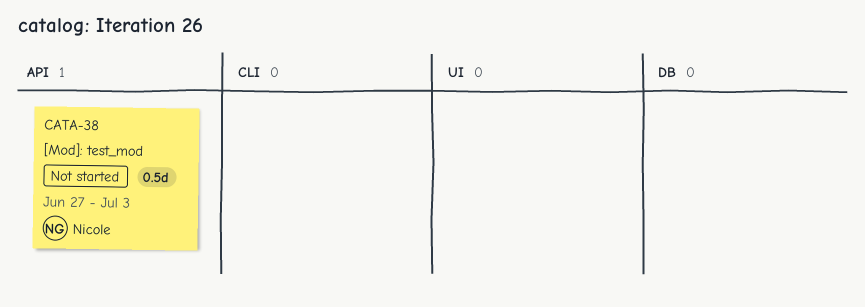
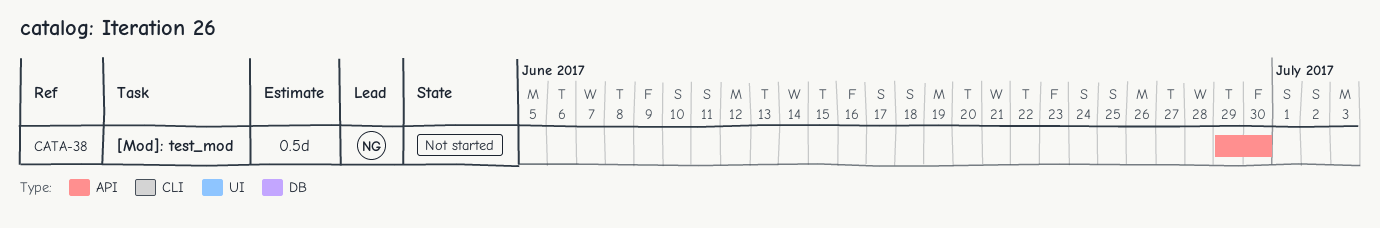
CATA-38, start: Jun 27 -> Jun 29
CATA-38, due: Jul 3 -> Jun 30

